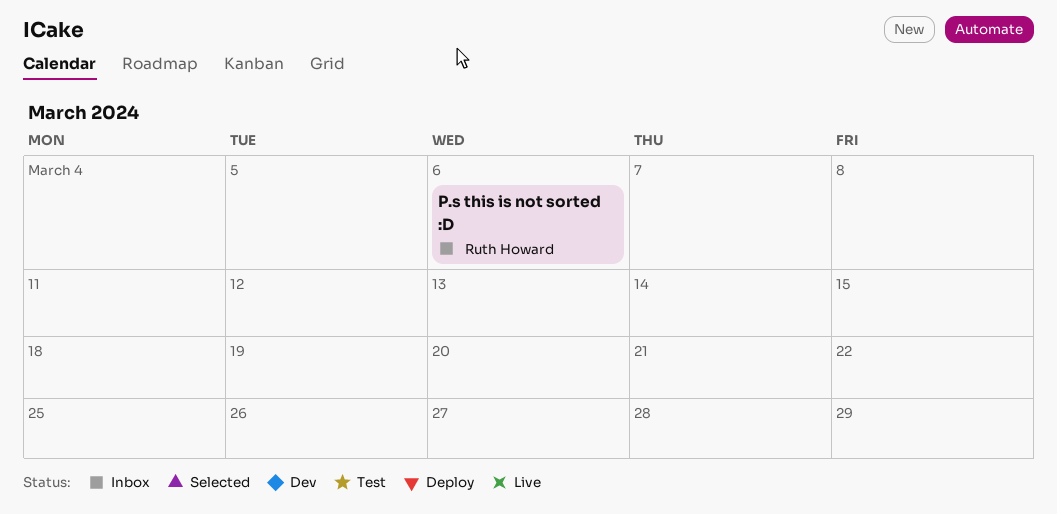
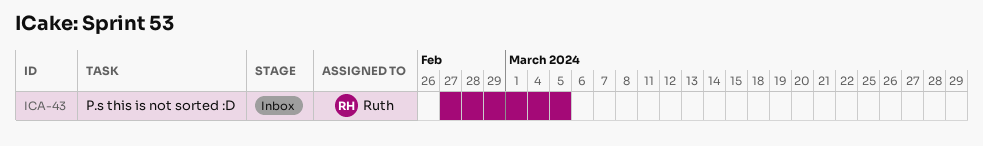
P.s this is not sorted :D, due: Mar 6 -> Mar 5

